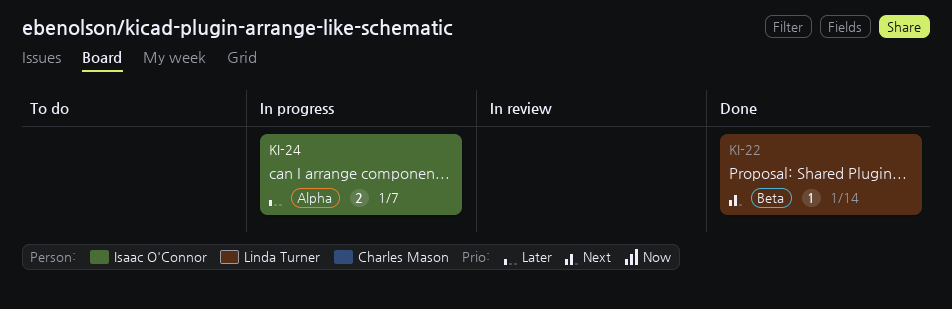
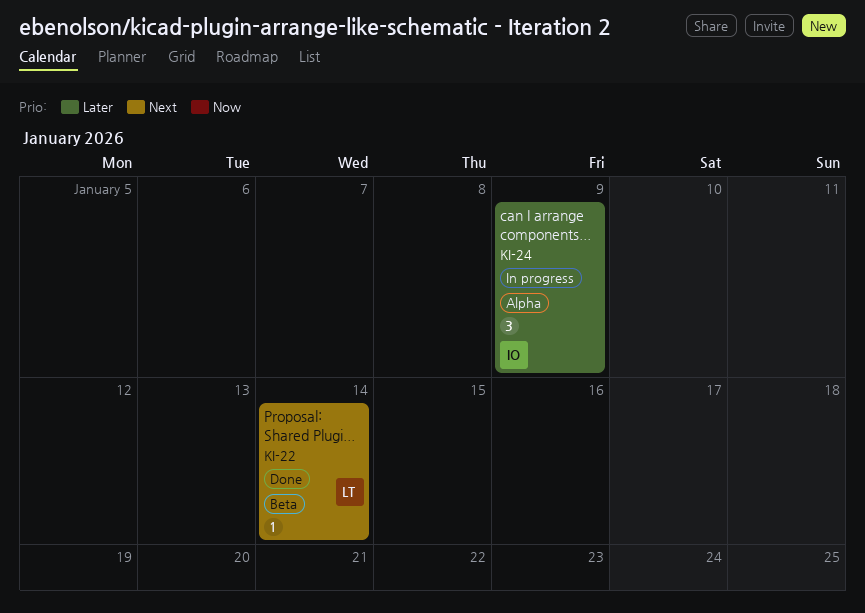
KI-24, estimate: 2 -> 3
KI-24, due: Jan 7 -> Jan 9

